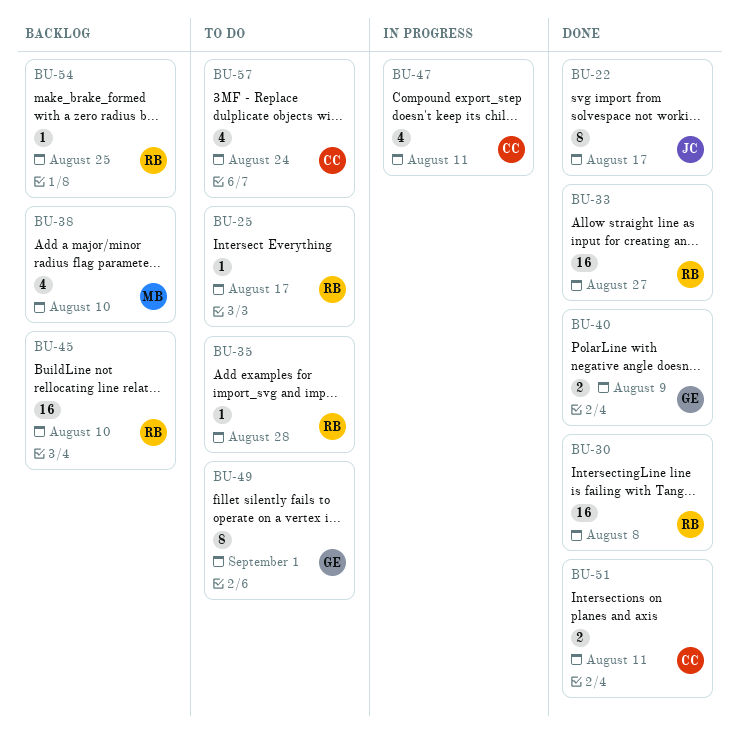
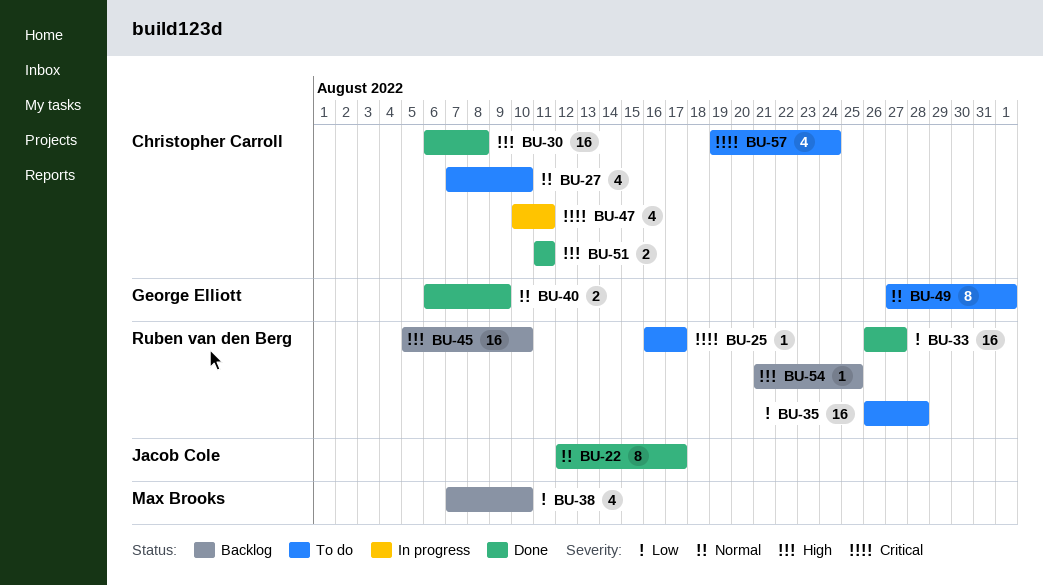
BU-27: none -> present
BU-30, owner: Ruben van den Berg -> Christopher Carroll
BU-35, estimate: 1 -> 16

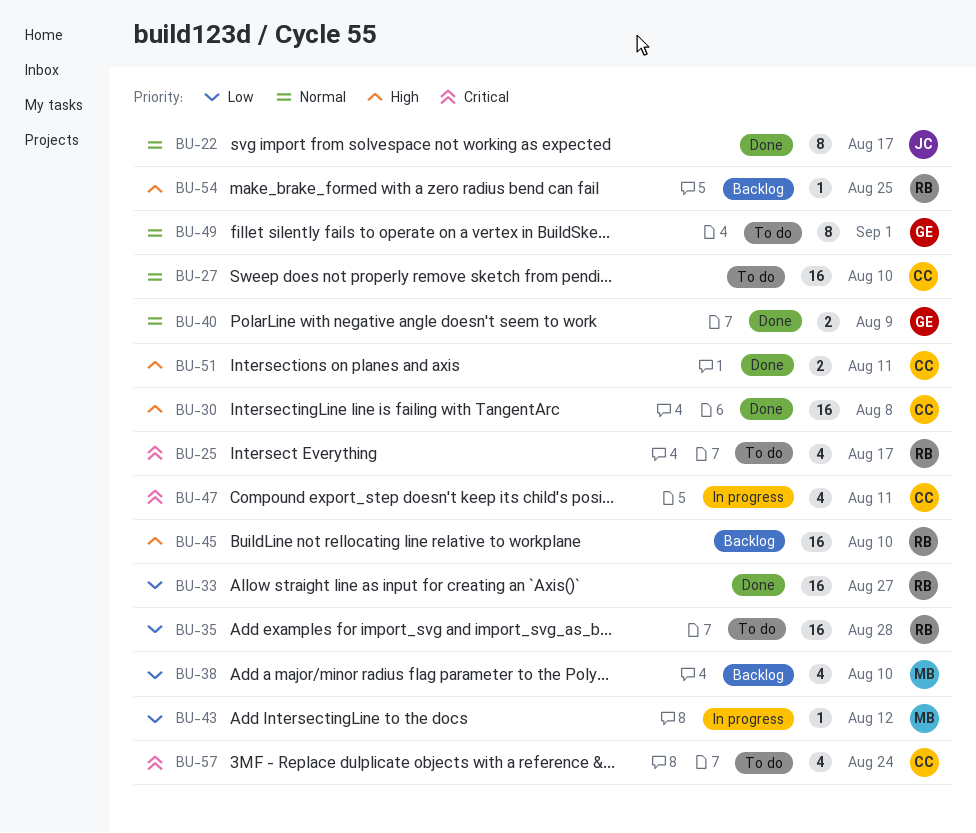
BU-25, estimate: 1 -> 4
BU-27, estimate: 4 -> 16
BU-43: none -> present

